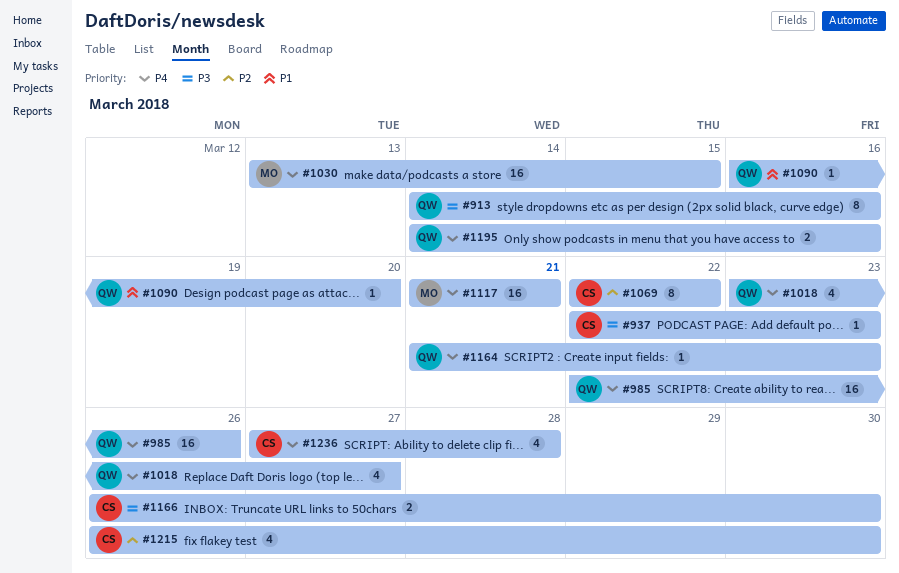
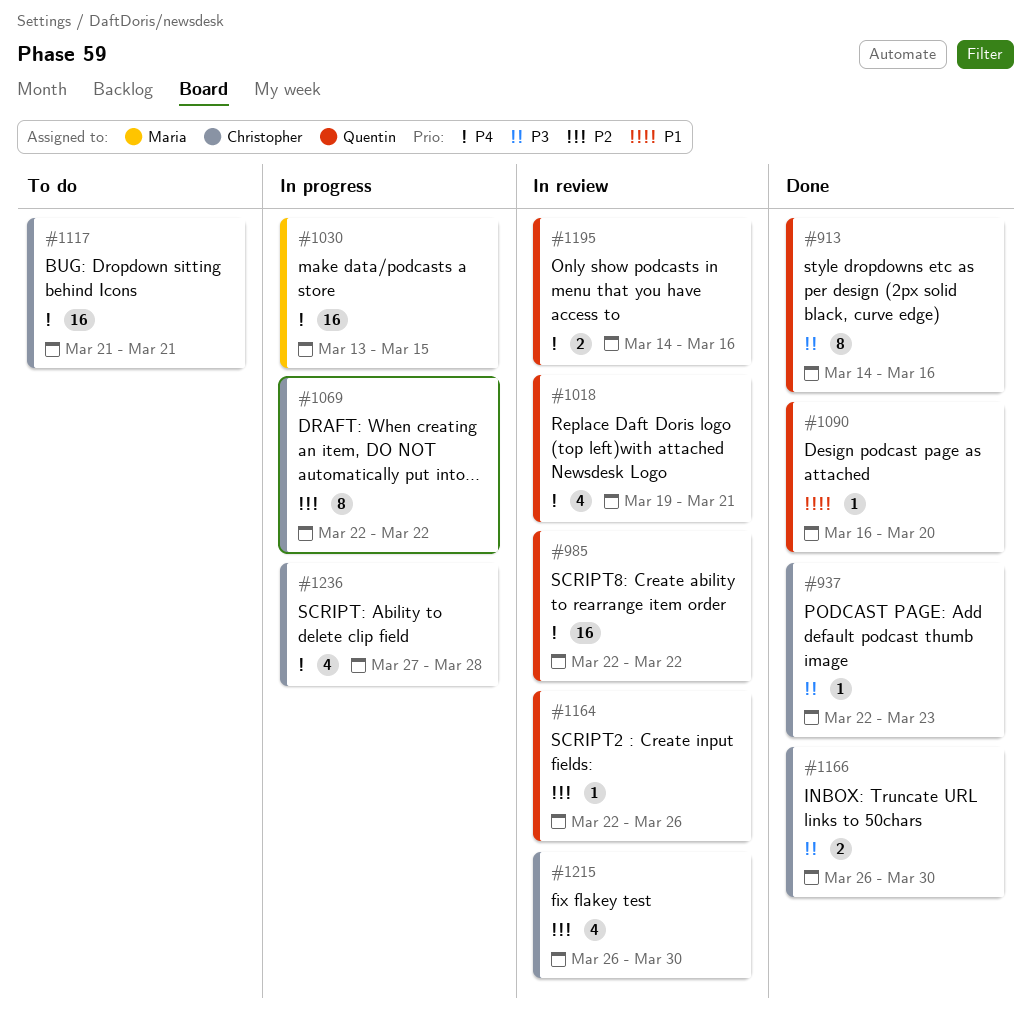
#985, due: Mar 26 -> Mar 22
#1018, start: Mar 23 -> Mar 19
#1018, due: Mar 27 -> Mar 21
#1117, owner: Maria -> Christopher
#1164, priority: P4 -> P2
#1164, start: Mar 21 -> Mar 22
#1164, due: Mar 23 -> Mar 26

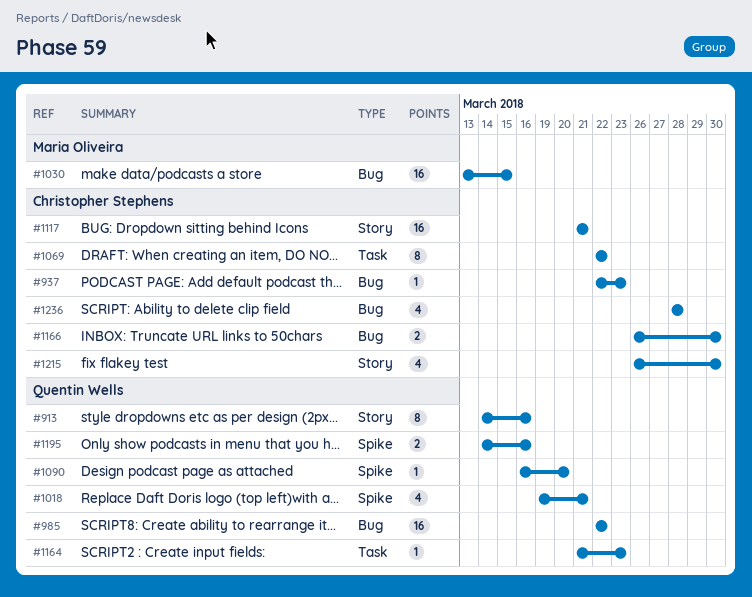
#1164, start: Mar 22 -> Mar 21
#1164, due: Mar 26 -> Mar 23
#1236, start: Mar 27 -> Mar 28

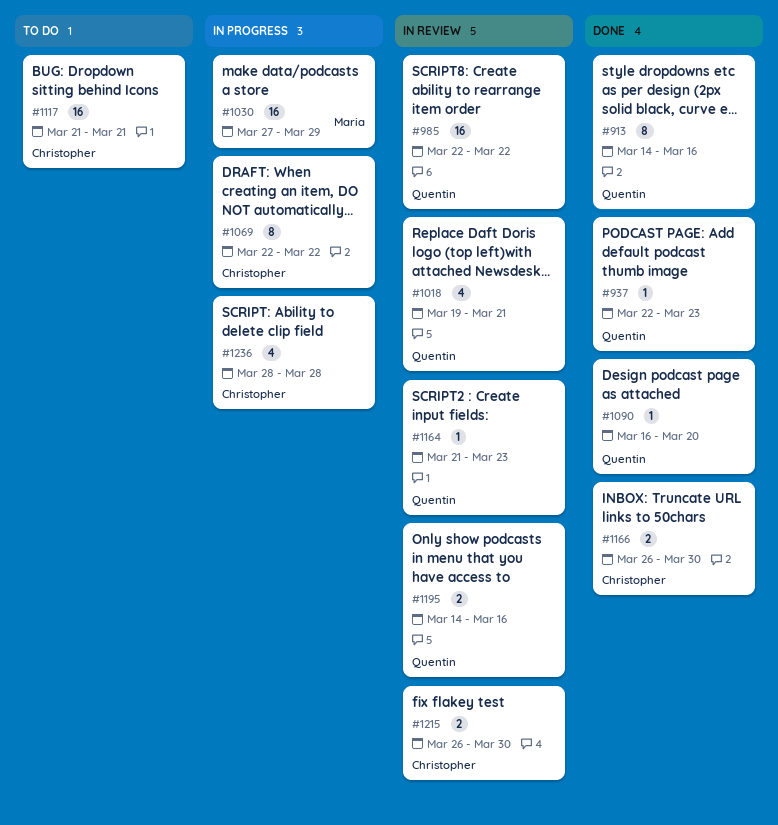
#937, owner: Christopher Stephens -> Quentin Wells
#1030, start: Mar 13 -> Mar 27
#1030, due: Mar 15 -> Mar 29
#1215, estimate: 4 -> 2

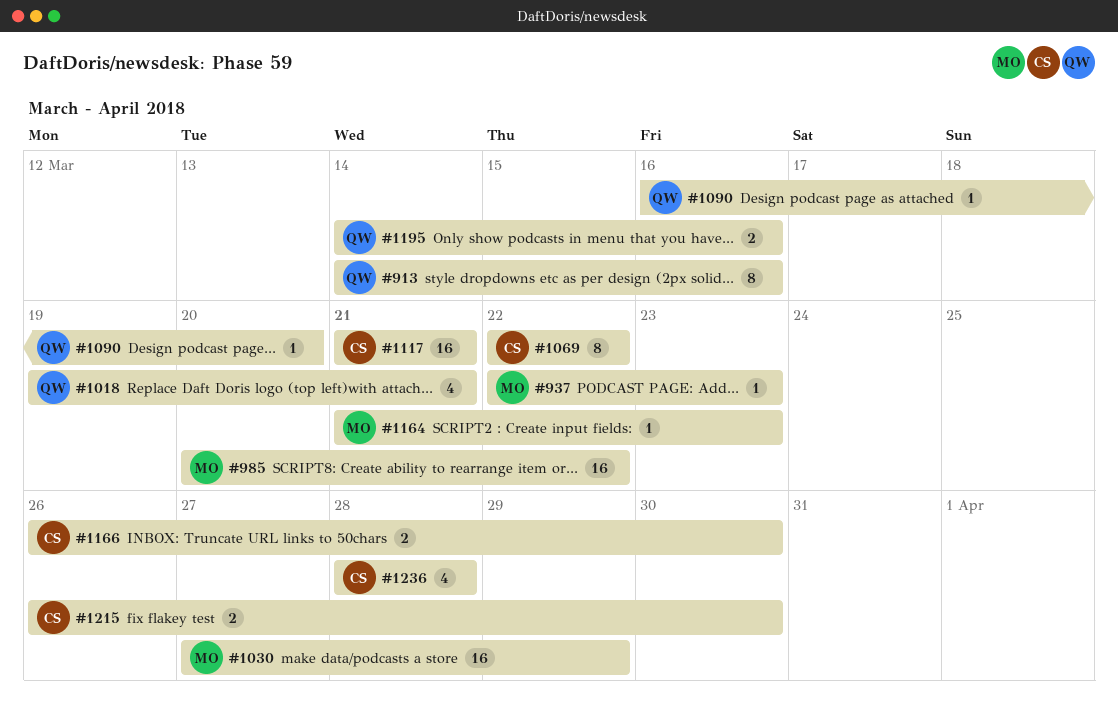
#937, owner: Quentin -> Maria
#985, owner: Quentin -> Maria
#985, start: Mar 22 -> Mar 20
#1164, owner: Quentin -> Maria

